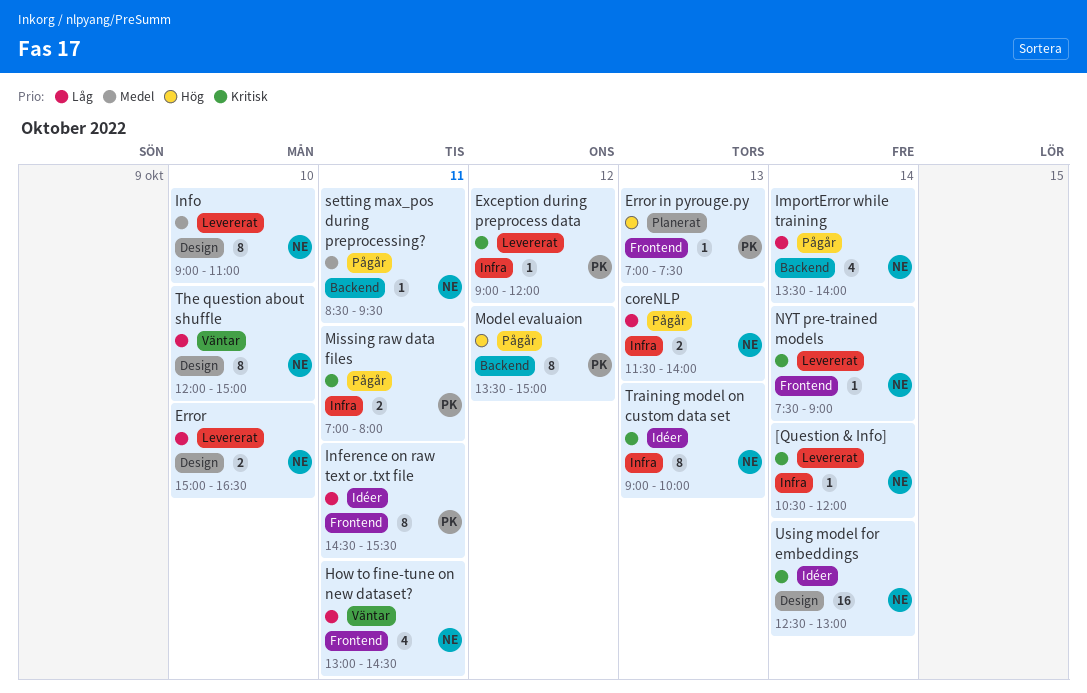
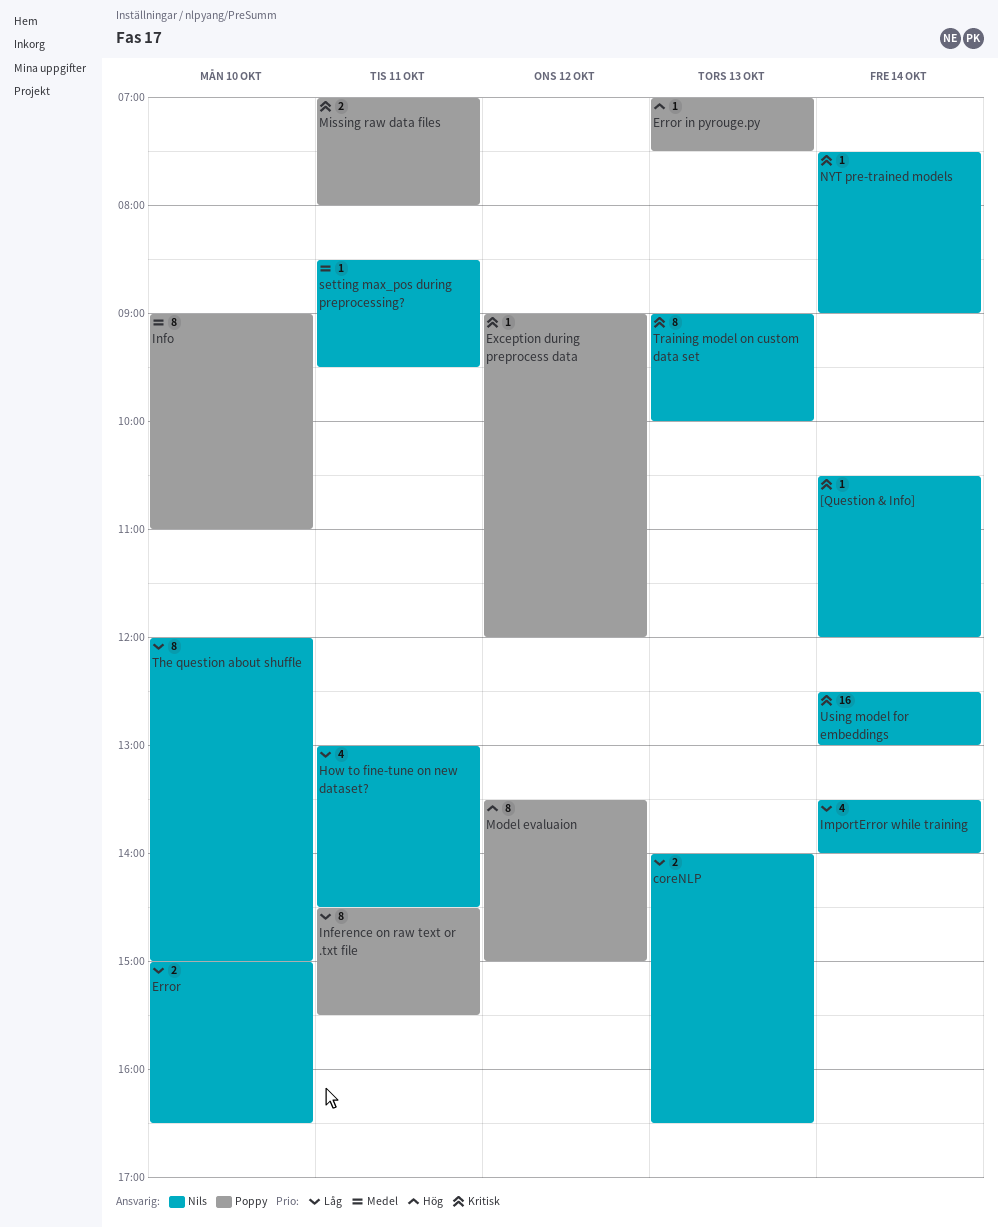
coreNLP, begins: 11:30 -> 14:00
coreNLP, ends: 14:00 -> 16:30
Info, owner: Nils -> Poppy

